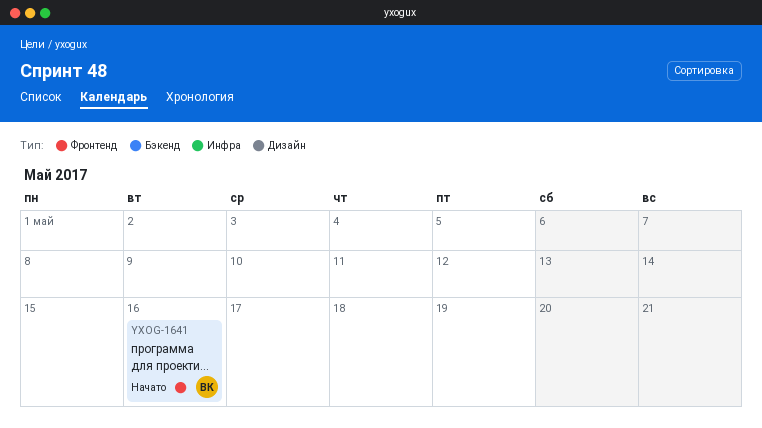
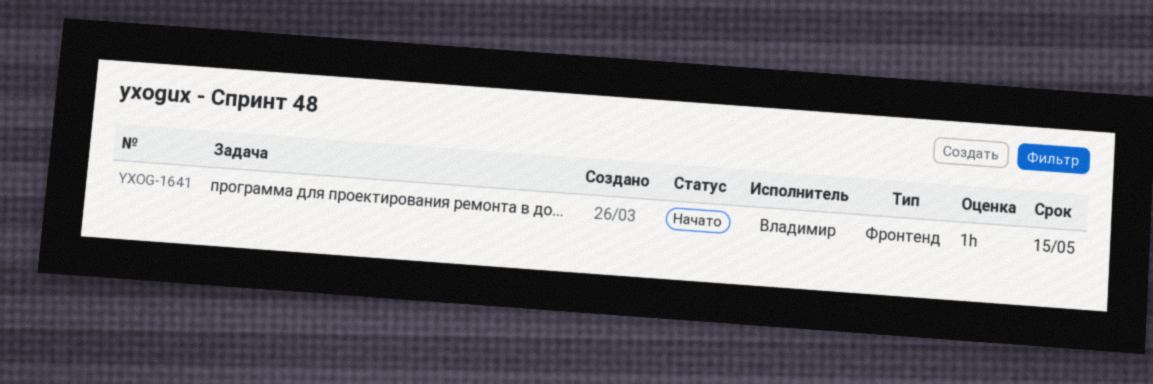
YXOG-1641, due: May 16 -> May 15

